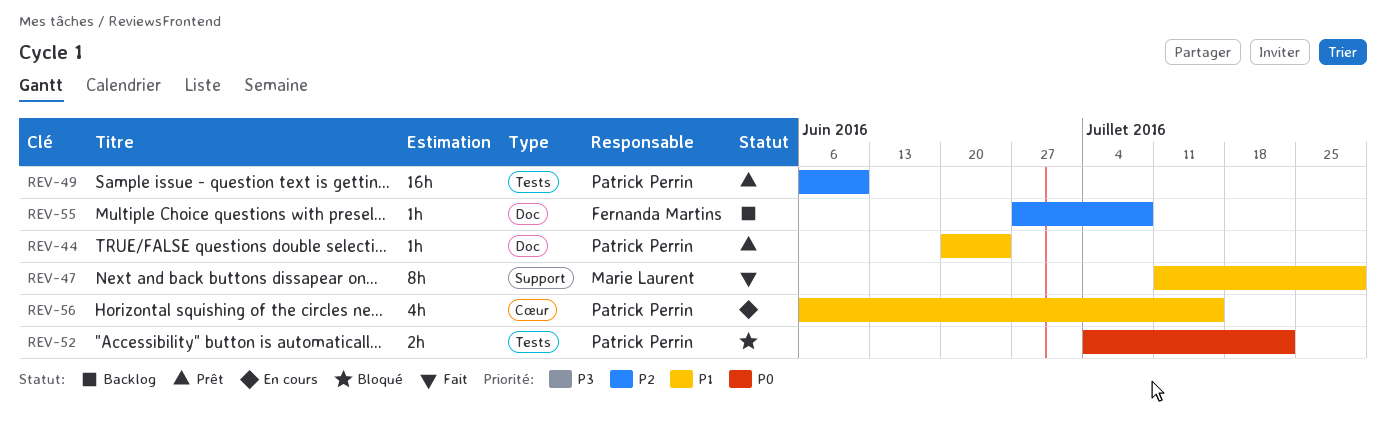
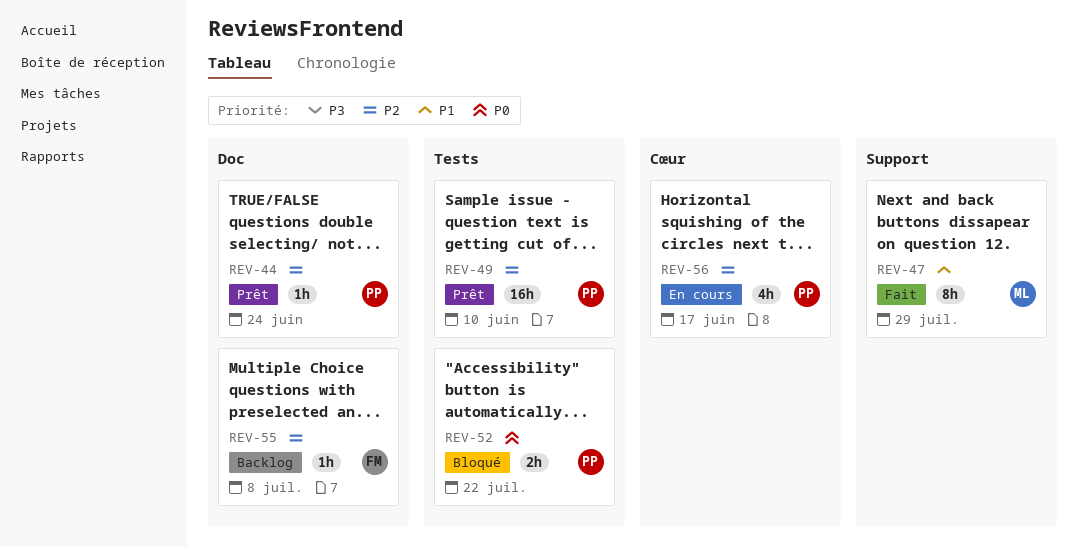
REV-44, priority: P1 -> P2
REV-56, priority: P1 -> P2
REV-56, due: Jul 15 -> Jun 17

